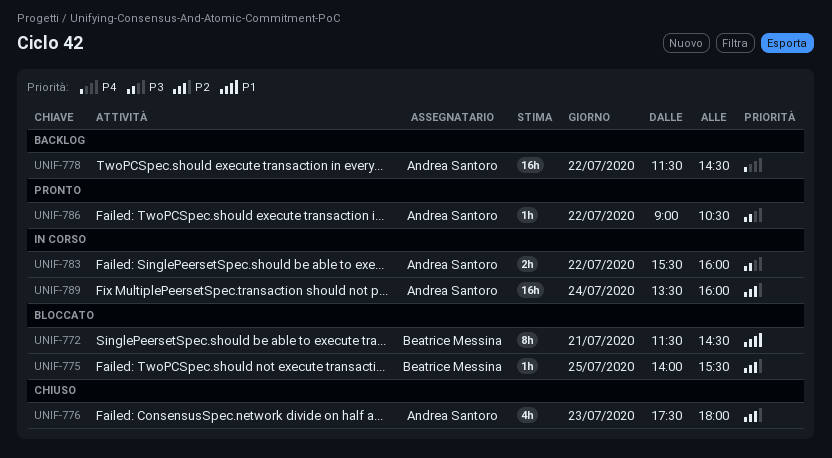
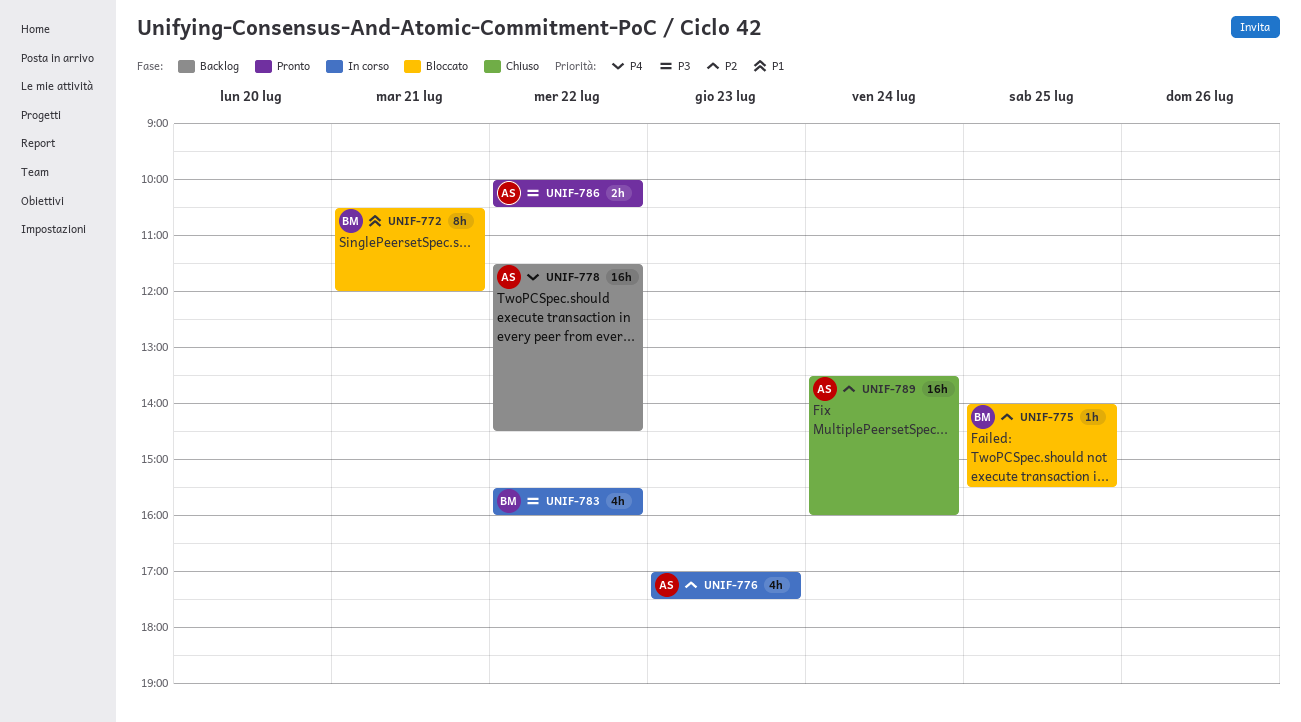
UNIF-772, begins: 11:30 -> 10:30
UNIF-772, ends: 14:30 -> 12:00
UNIF-776, status: Chiuso -> In corso
UNIF-776, begins: 17:30 -> 17:00
UNIF-776, ends: 18:00 -> 17:30
UNIF-783, owner: Andrea Santoro -> Beatrice Messina
UNIF-783, estimate: 2h -> 4h
UNIF-786, estimate: 1h -> 2h
UNIF-786, begins: 09:00 -> 10:00
UNIF-789, status: In corso -> Chiuso

